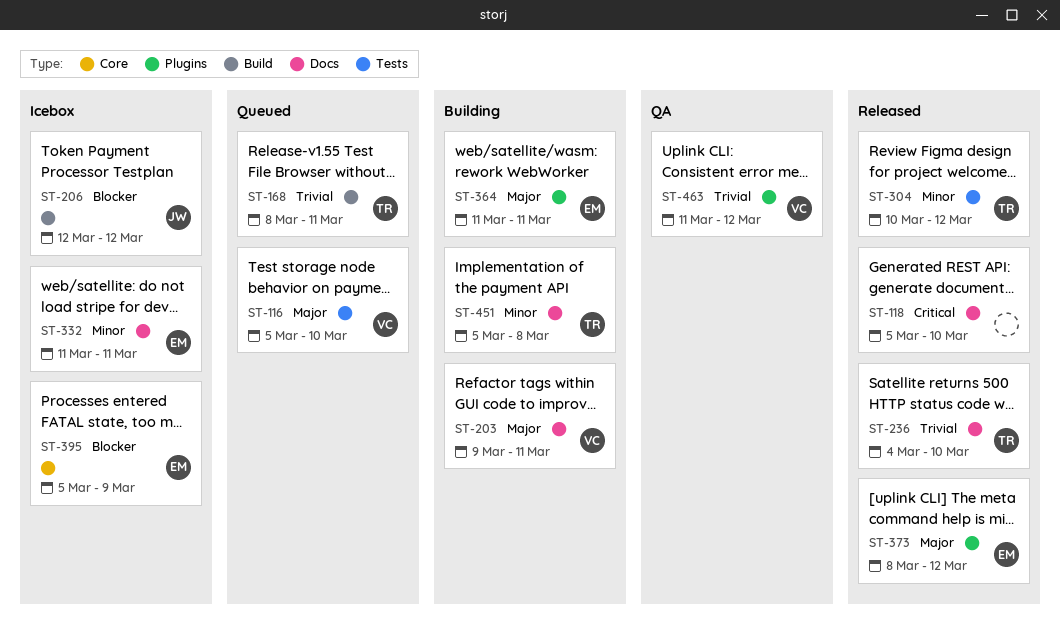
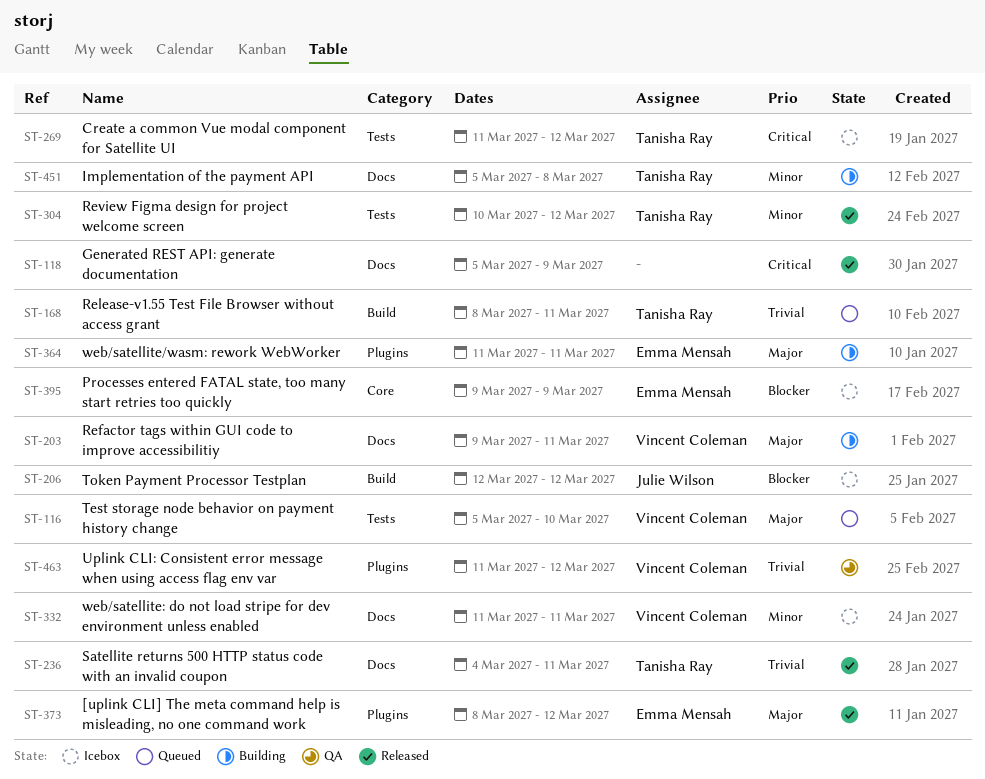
ST-118, due: Mar 10 -> Mar 9
ST-236, due: Mar 10 -> Mar 11
ST-269: none -> present
ST-332, owner: Emma Mensah -> Vincent Coleman
ST-395, start: Mar 5 -> Mar 9

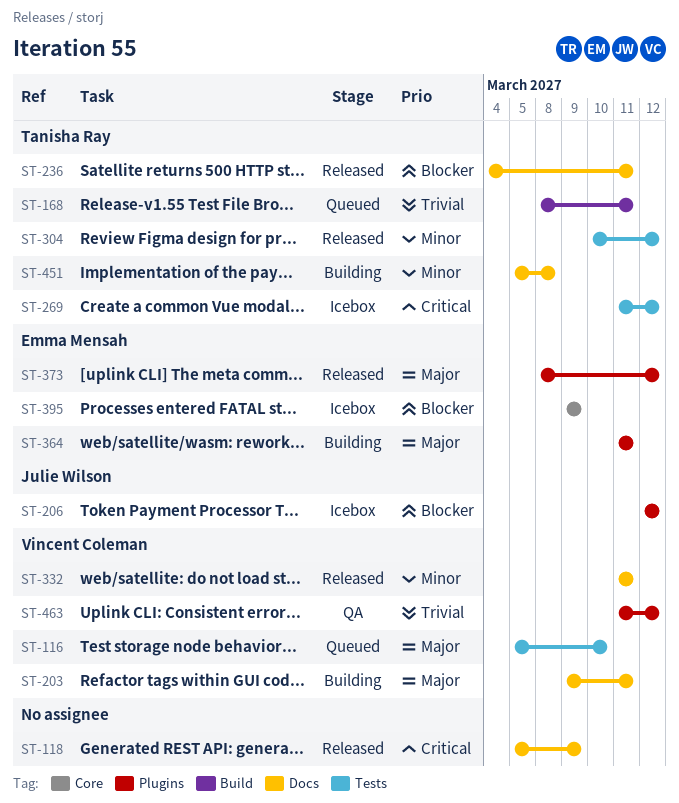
ST-206, label: Build -> Plugins
ST-236, priority: Trivial -> Blocker
ST-332, status: Icebox -> Released

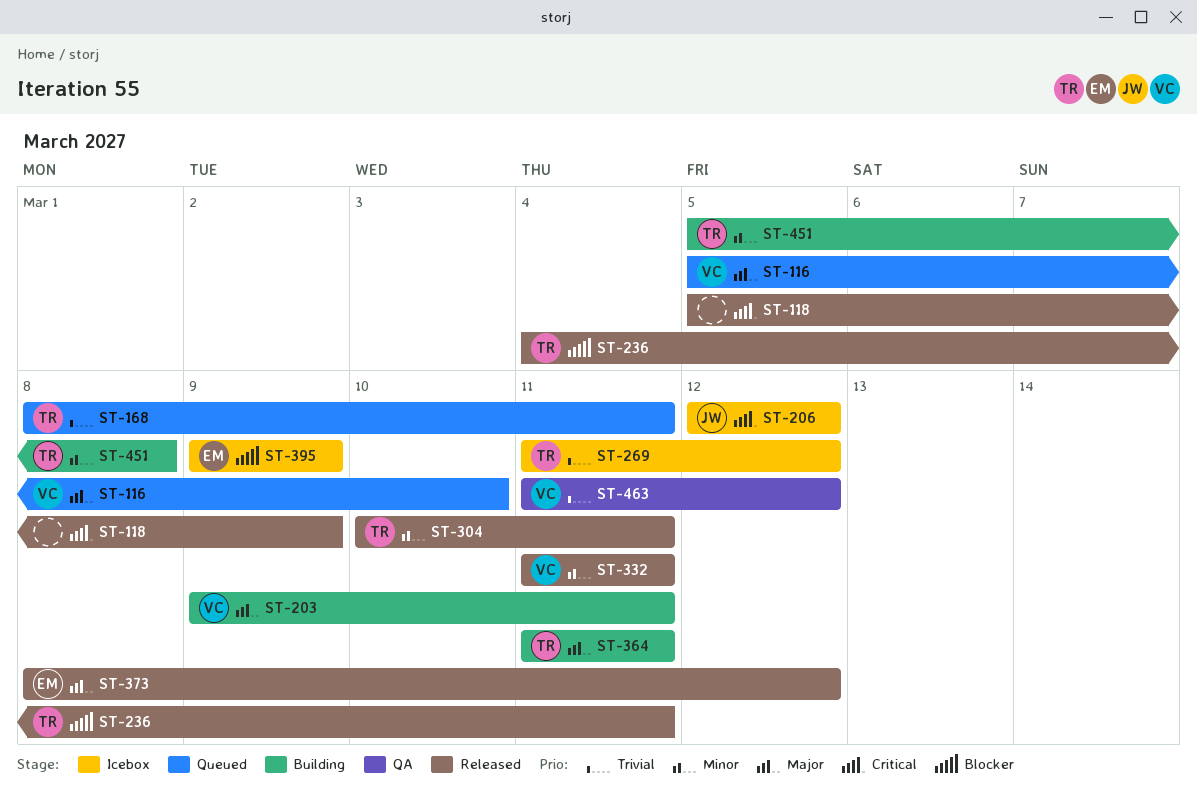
ST-206, priority: Blocker -> Critical
ST-269, priority: Critical -> Trivial
ST-304, due: Mar 12 -> Mar 11
ST-364, owner: Emma Mensah -> Tanisha Ray

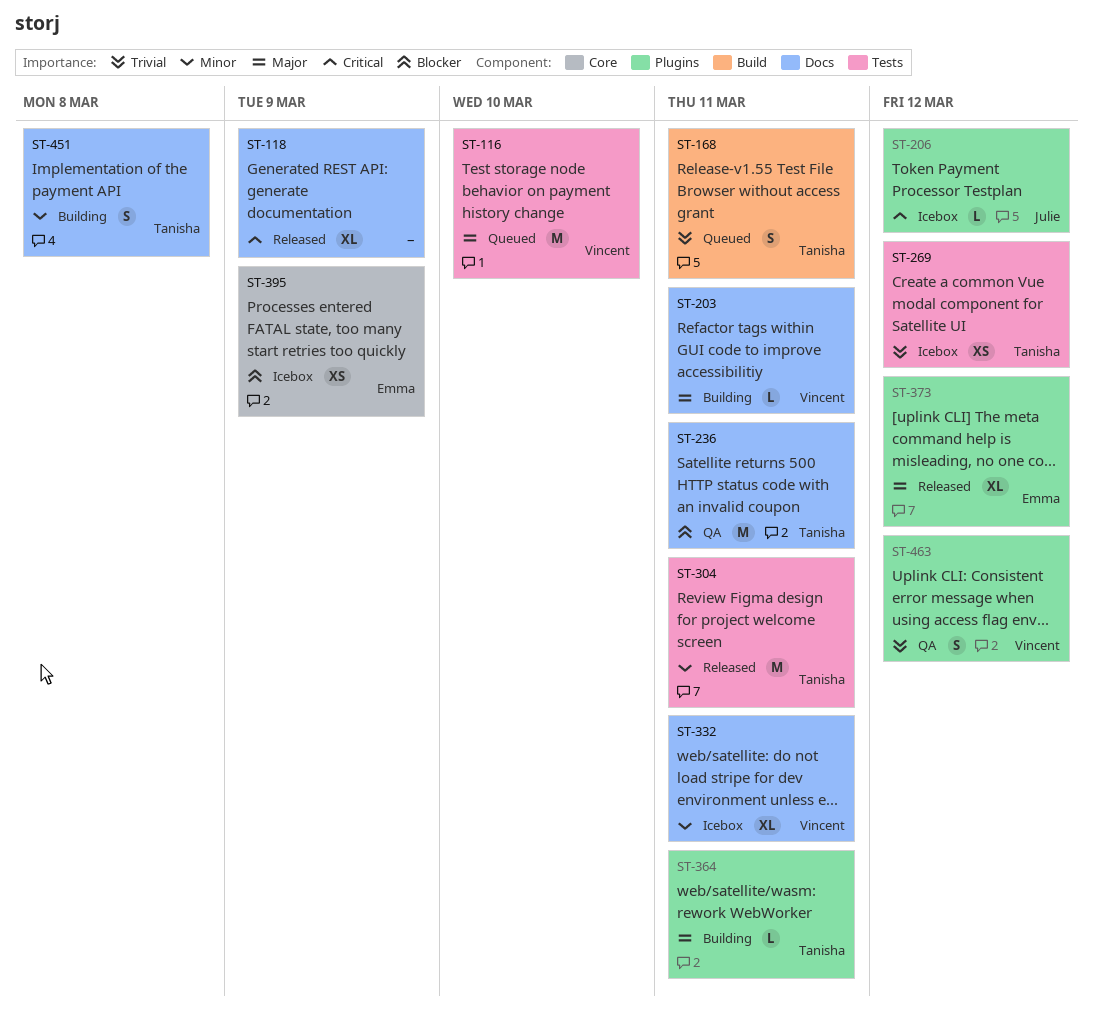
ST-236, status: Released -> QA
ST-332, status: Released -> Icebox

